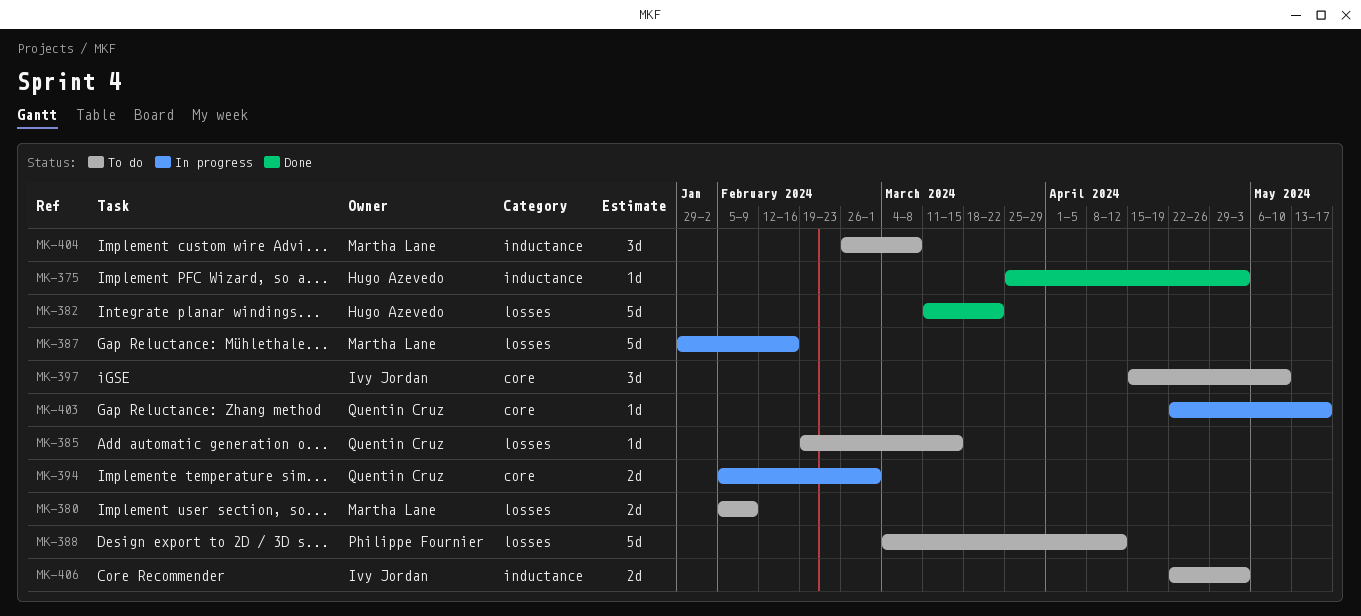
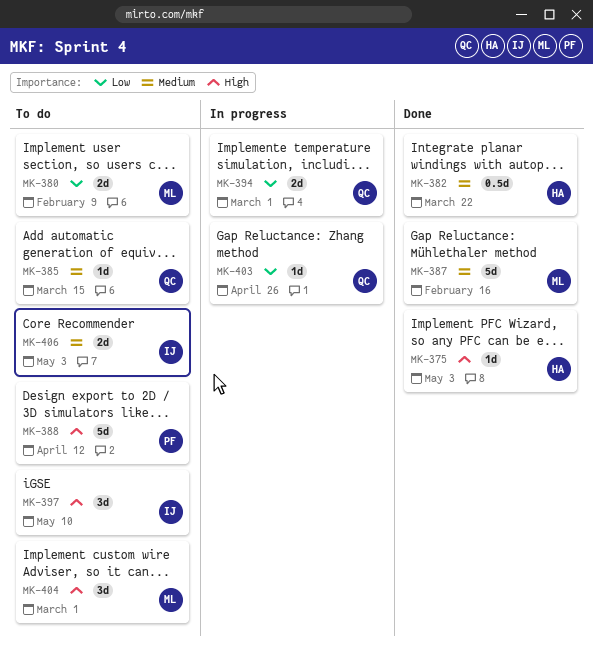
MK-382, estimate: 5d -> 0.5d
MK-387, status: In progress -> Done
MK-403, due: May 17 -> Apr 26
MK-404, due: Mar 8 -> Mar 1

